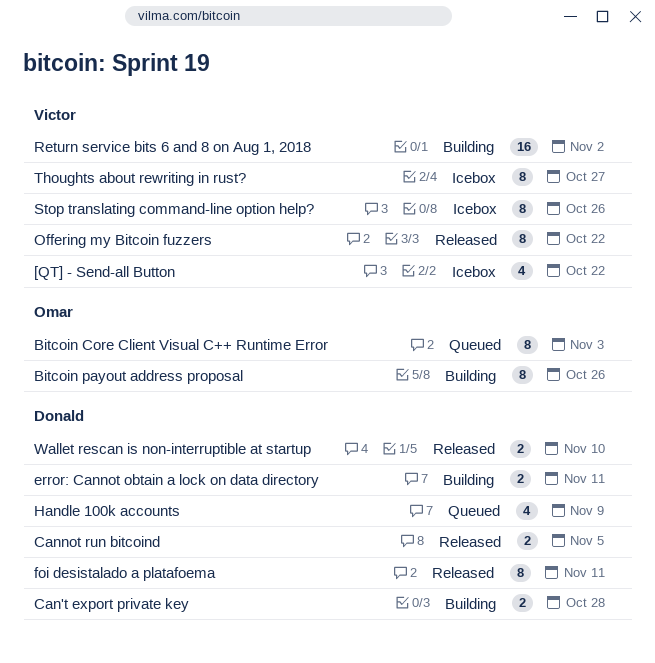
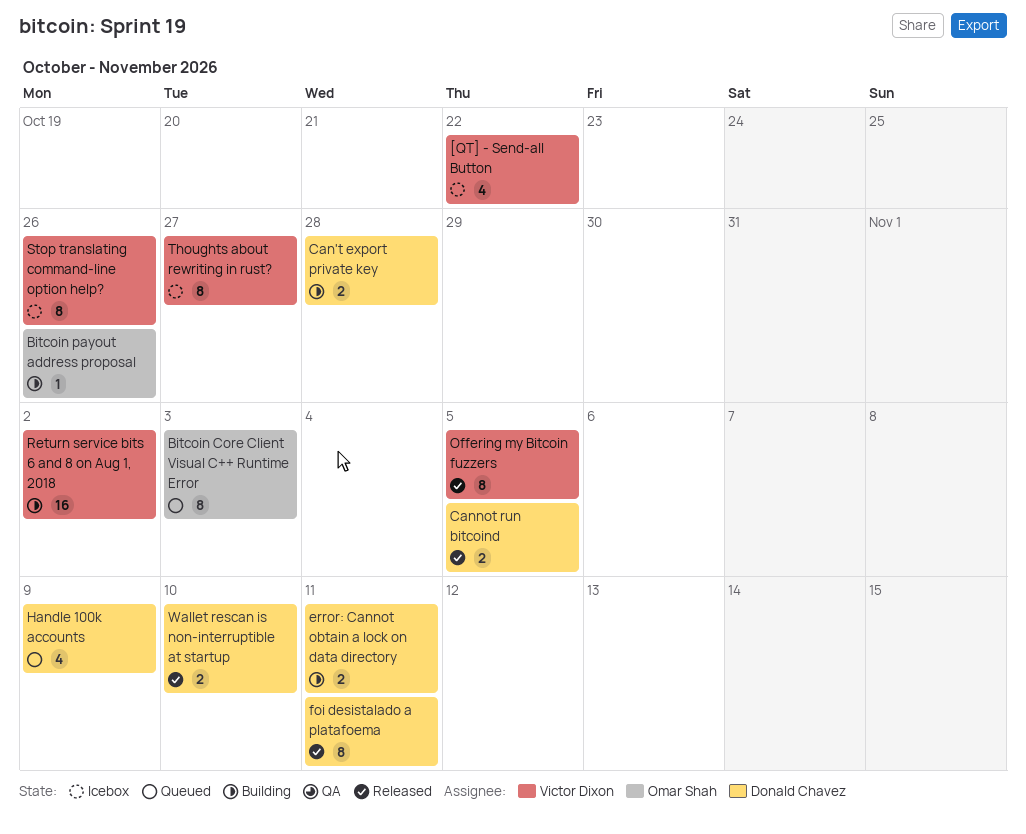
Bitcoin payout address proposal, estimate: 8 -> 1
Offering my Bitcoin fuzzers, due: Oct 22 -> Nov 5

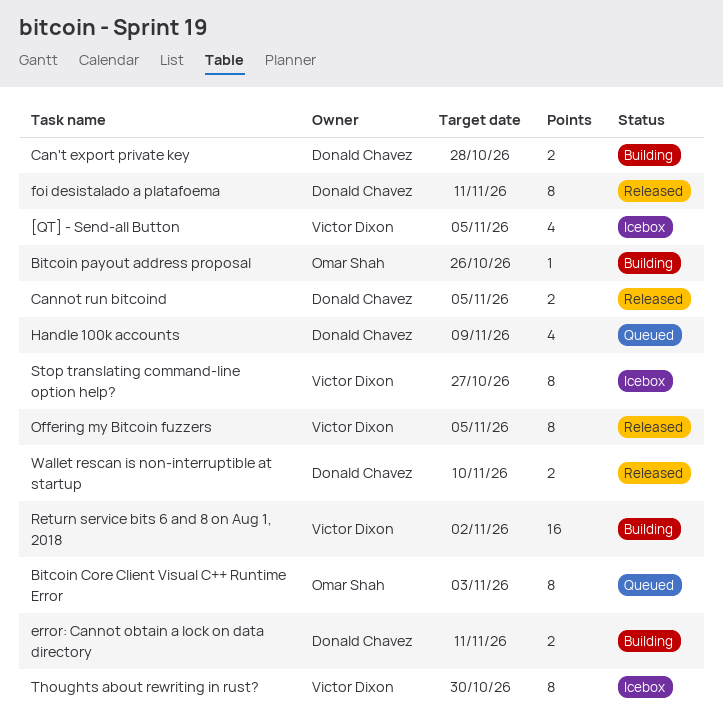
[QT] - Send-all Button, due: Oct 22 -> Nov 5
Stop translating command-line option help?, due: Oct 26 -> Oct 27
Thoughts about rewriting in rust?, due: Oct 27 -> Oct 30

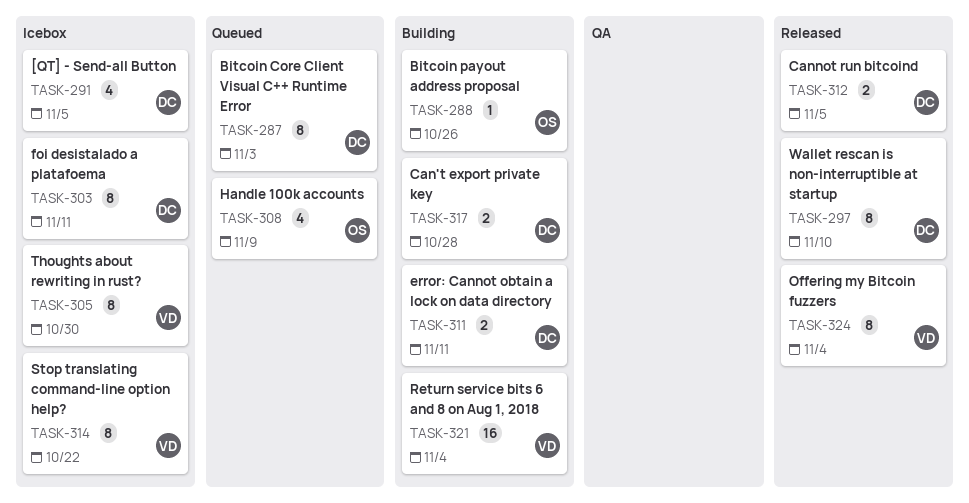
[QT] - Send-all Button, owner: Victor Dixon -> Donald Chavez
Bitcoin Core Client Visual C++ Runtime Error, owner: Omar Shah -> Donald Chavez
foi desistalado a platafoema, status: Released -> Icebox
Handle 100k accounts, owner: Donald Chavez -> Omar Shah
Offering my Bitcoin fuzzers, due: Nov 5 -> Nov 4
Return service bits 6 and 8 on Aug 1, 2018, due: Nov 2 -> Nov 4
Stop translating command-line option help?, due: Oct 27 -> Oct 22
Wallet rescan is non-interruptible at startup, estimate: 2 -> 8

